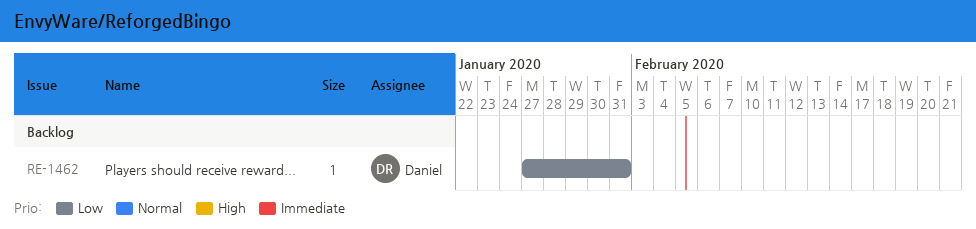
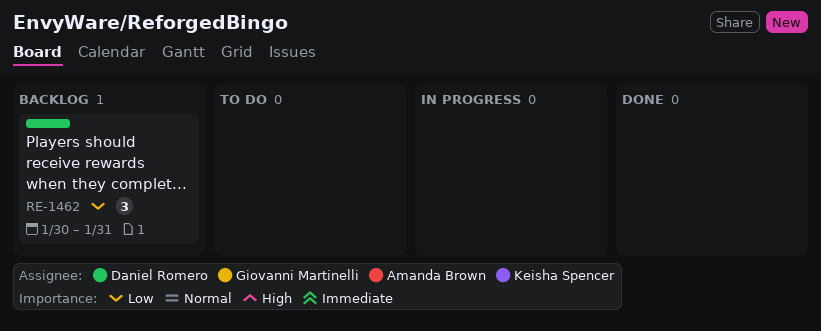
RE-1462, estimate: 1 -> 3
RE-1462, start: Jan 27 -> Jan 30

